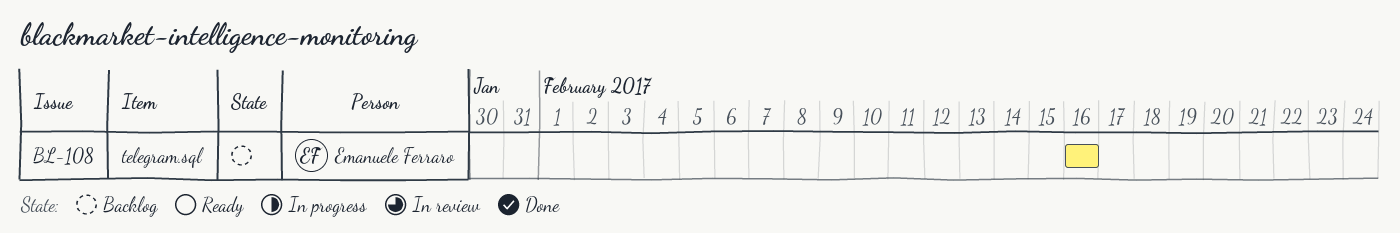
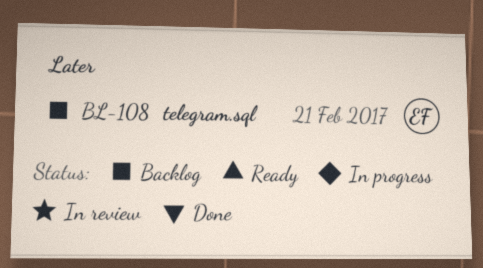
BL-108, due: Feb 16 -> Feb 21

